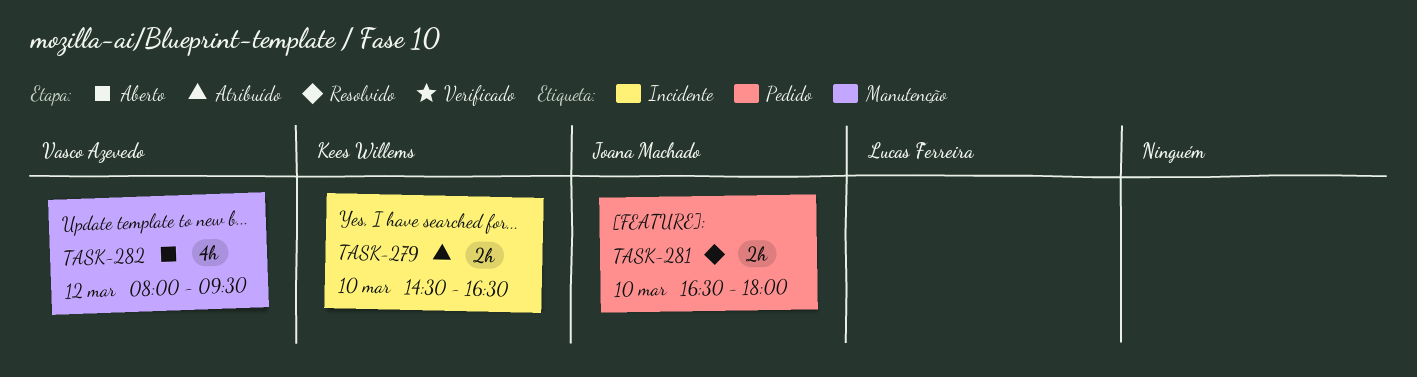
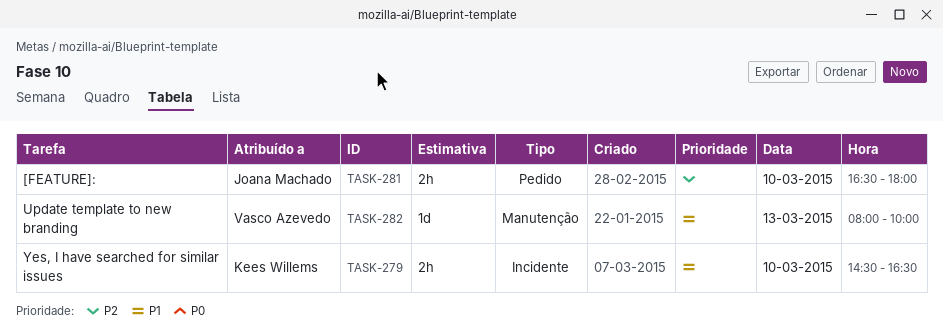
TASK-282, estimate: 4h -> 1d
TASK-282, day: Mar 12 -> Mar 13
TASK-282, ends: 09:30 -> 10:00

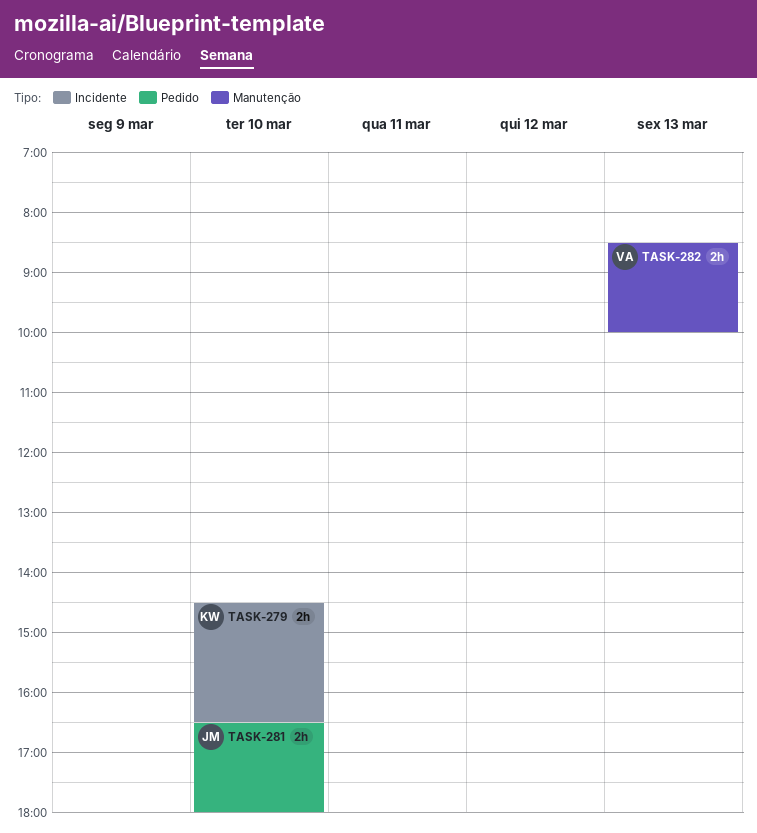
TASK-282, estimate: 1d -> 2h
TASK-282, begins: 08:00 -> 08:30

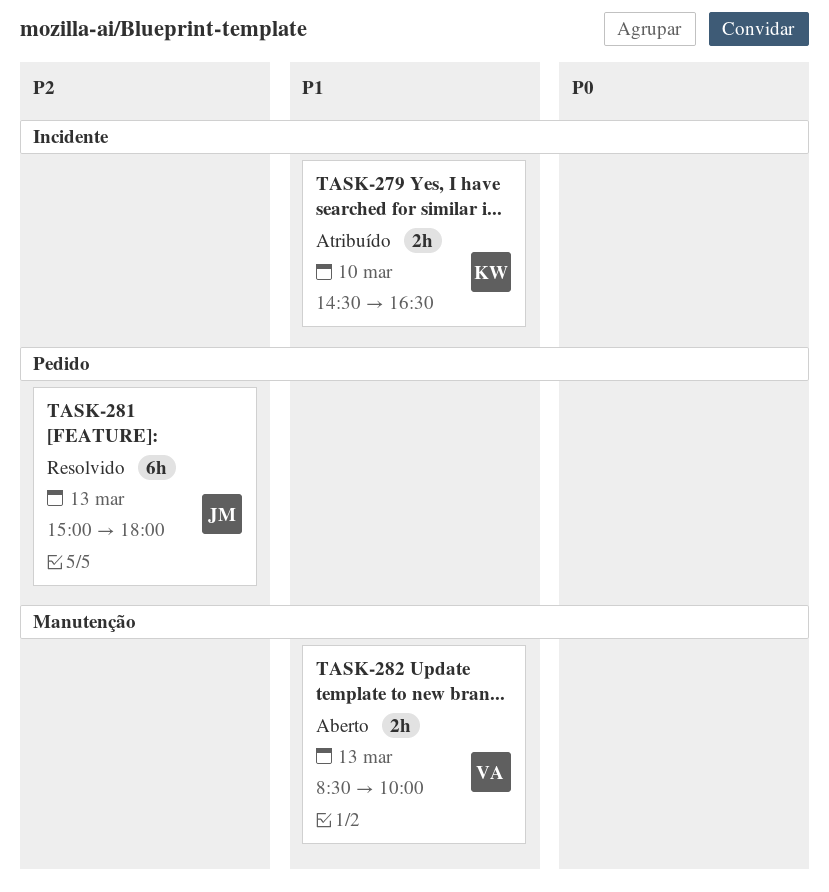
TASK-281, estimate: 2h -> 6h
TASK-281, day: Mar 10 -> Mar 13
TASK-281, begins: 16:30 -> 15:00

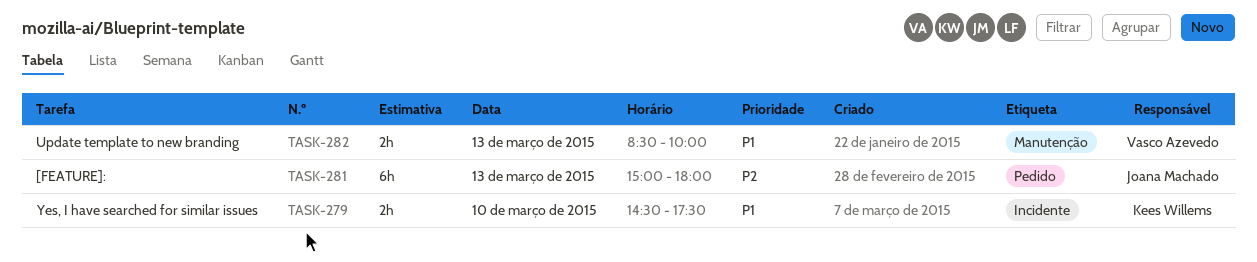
TASK-279, ends: 16:30 -> 17:30

